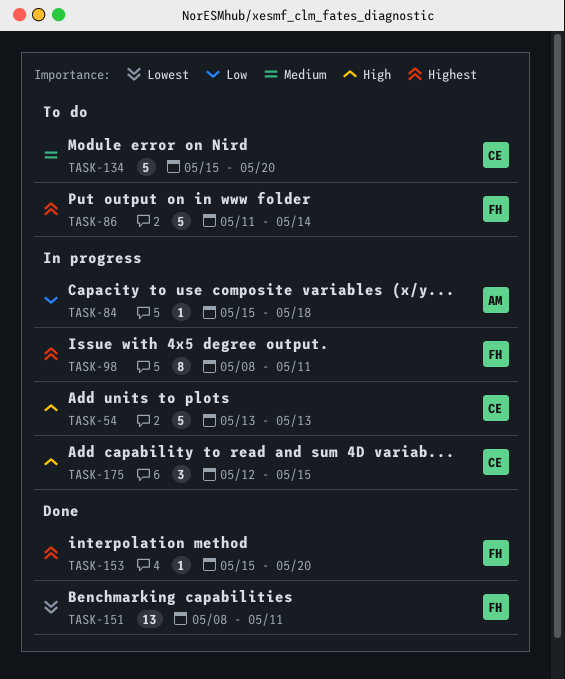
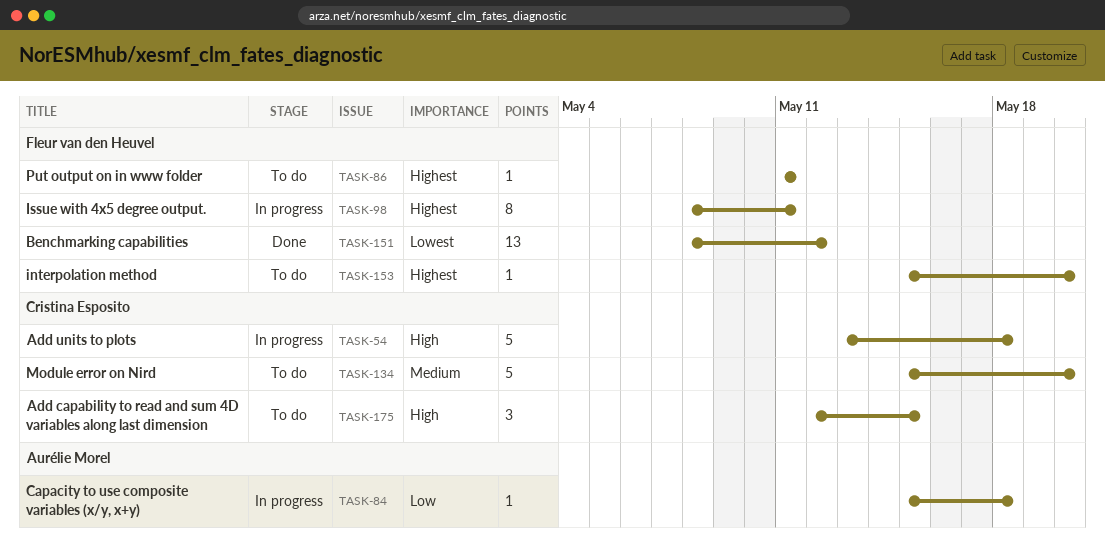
TASK-54, due: May 13 -> May 18
TASK-86, estimate: 5 -> 1
TASK-86, due: May 14 -> May 11
TASK-151, due: May 11 -> May 12
TASK-153, status: Done -> To do
TASK-175, status: In progress -> To do

